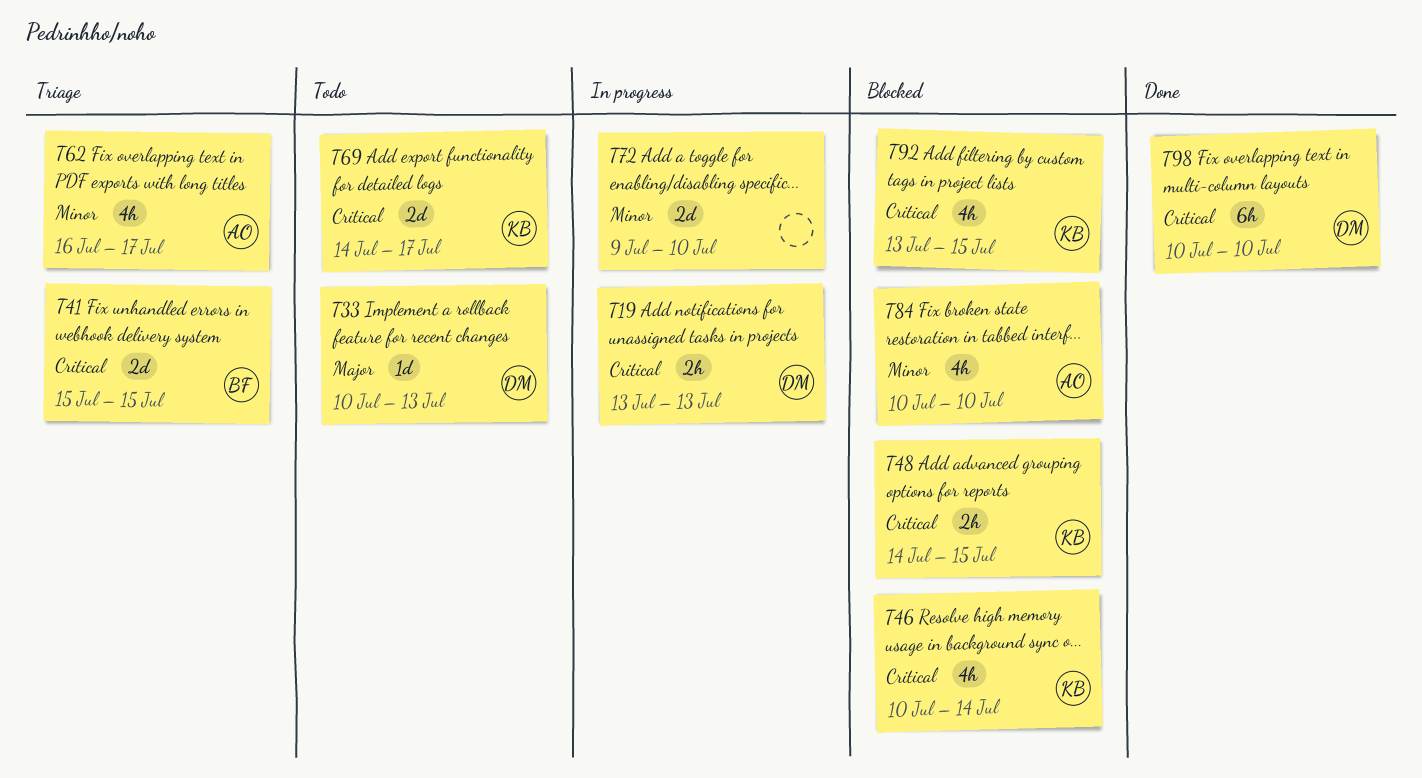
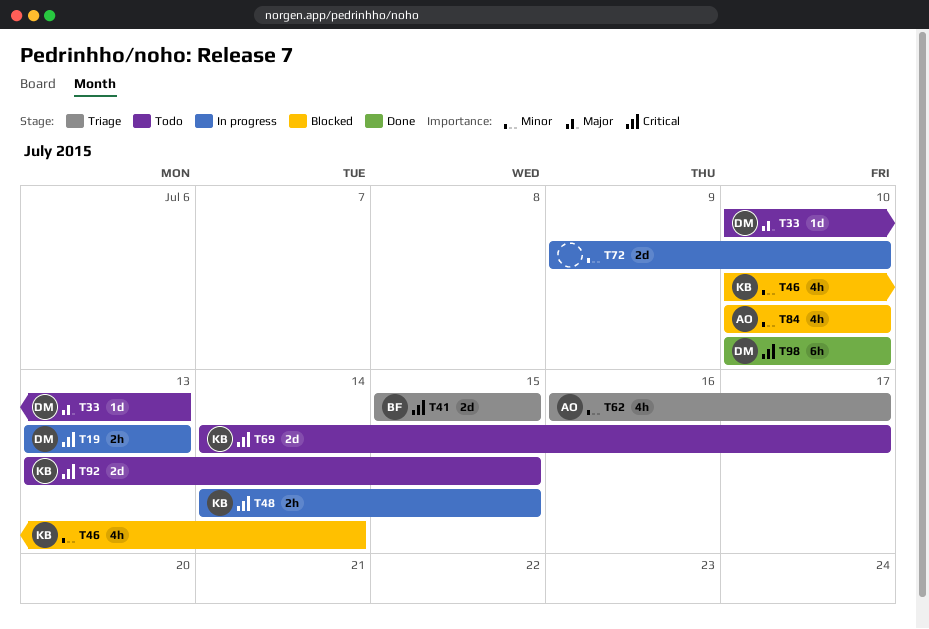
T46, priority: Critical -> Minor
T48, status: Blocked -> In progress
T92, status: Blocked -> Todo
T92, estimate: 4h -> 2d

